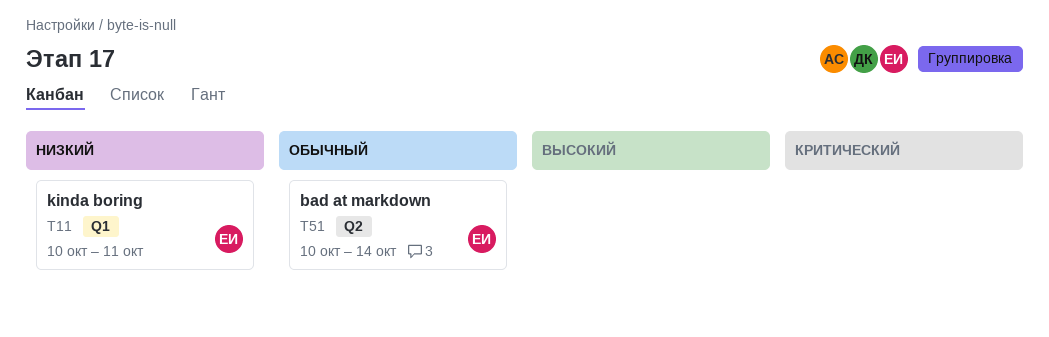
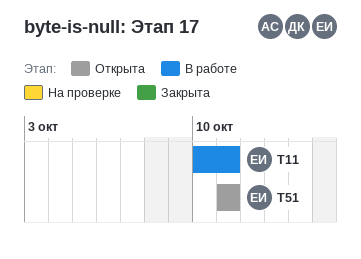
T51, start: Oct 10 -> Oct 11
T51, due: Oct 14 -> Oct 11

